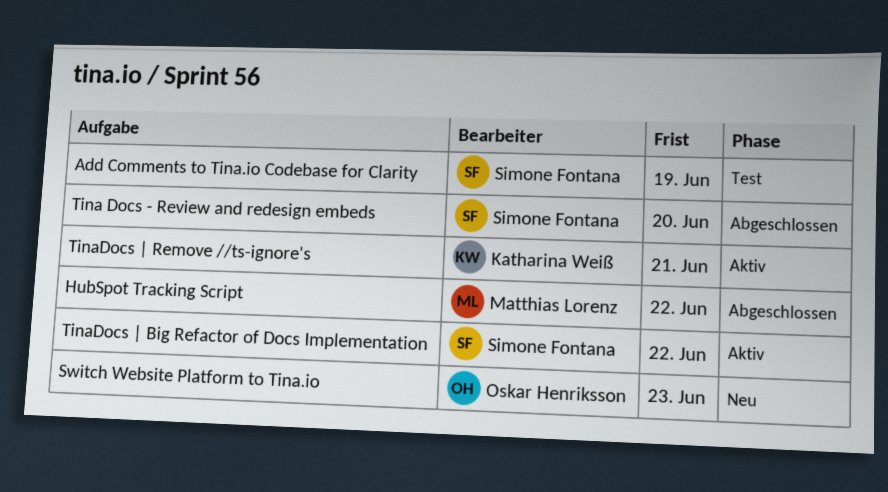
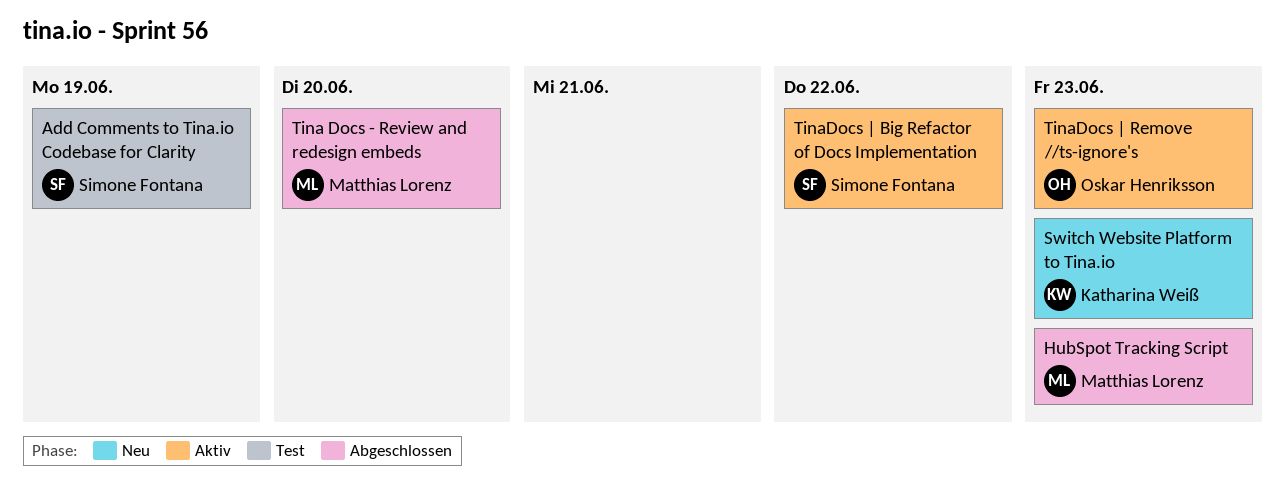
HubSpot Tracking Script, due: Jun 22 -> Jun 23
Switch Website Platform to Tina.io, owner: Oskar Henriksson -> Katharina Weiß
Tina Docs - Review and redesign embeds, owner: Simone Fontana -> Matthias Lorenz
TinaDocs | Remove //ts-ignore's, owner: Katharina Weiß -> Oskar Henriksson
TinaDocs | Remove //ts-ignore's, due: Jun 21 -> Jun 23

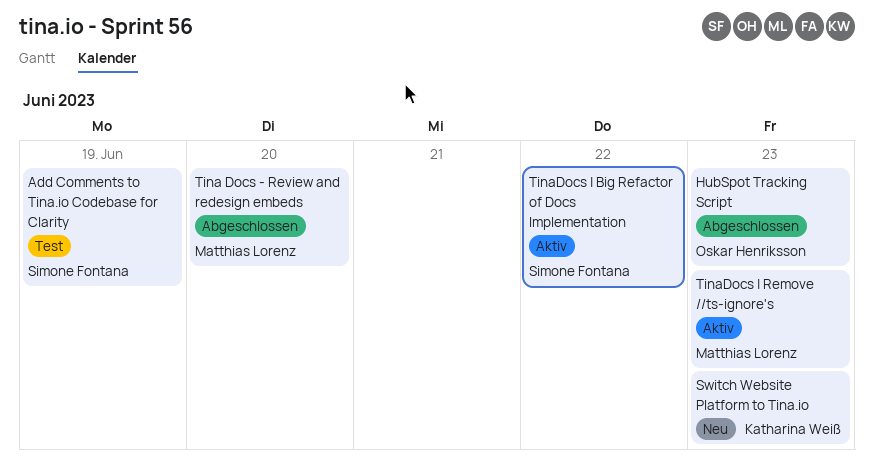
HubSpot Tracking Script, owner: Matthias Lorenz -> Oskar Henriksson
TinaDocs | Remove //ts-ignore's, owner: Oskar Henriksson -> Matthias Lorenz

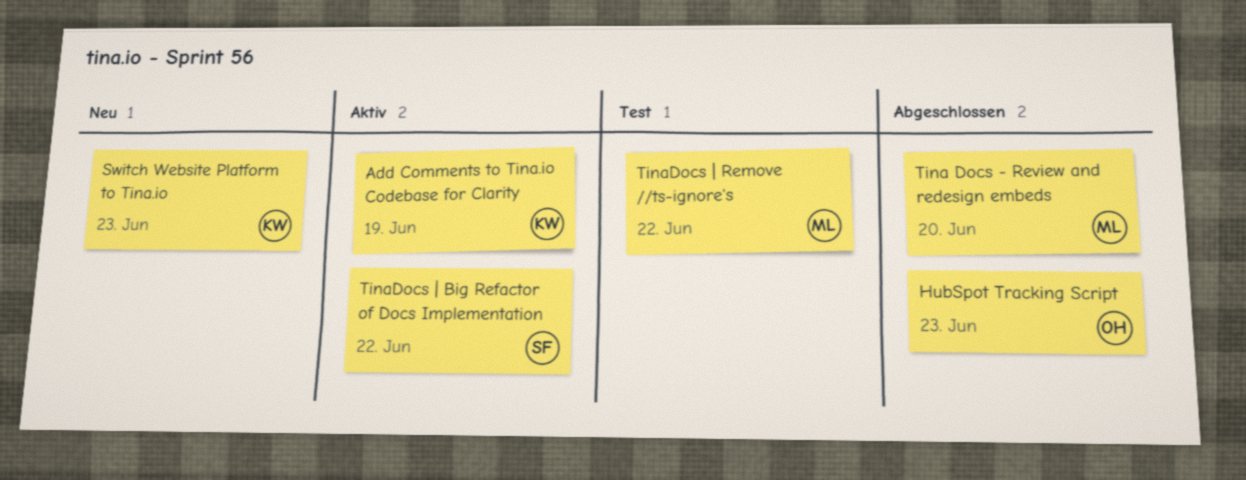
Add Comments to Tina.io Codebase for Clarity, status: Test -> Aktiv
Add Comments to Tina.io Codebase for Clarity, owner: Simone Fontana -> Katharina Weiß
TinaDocs | Remove //ts-ignore's, status: Aktiv -> Test
TinaDocs | Remove //ts-ignore's, due: Jun 23 -> Jun 22

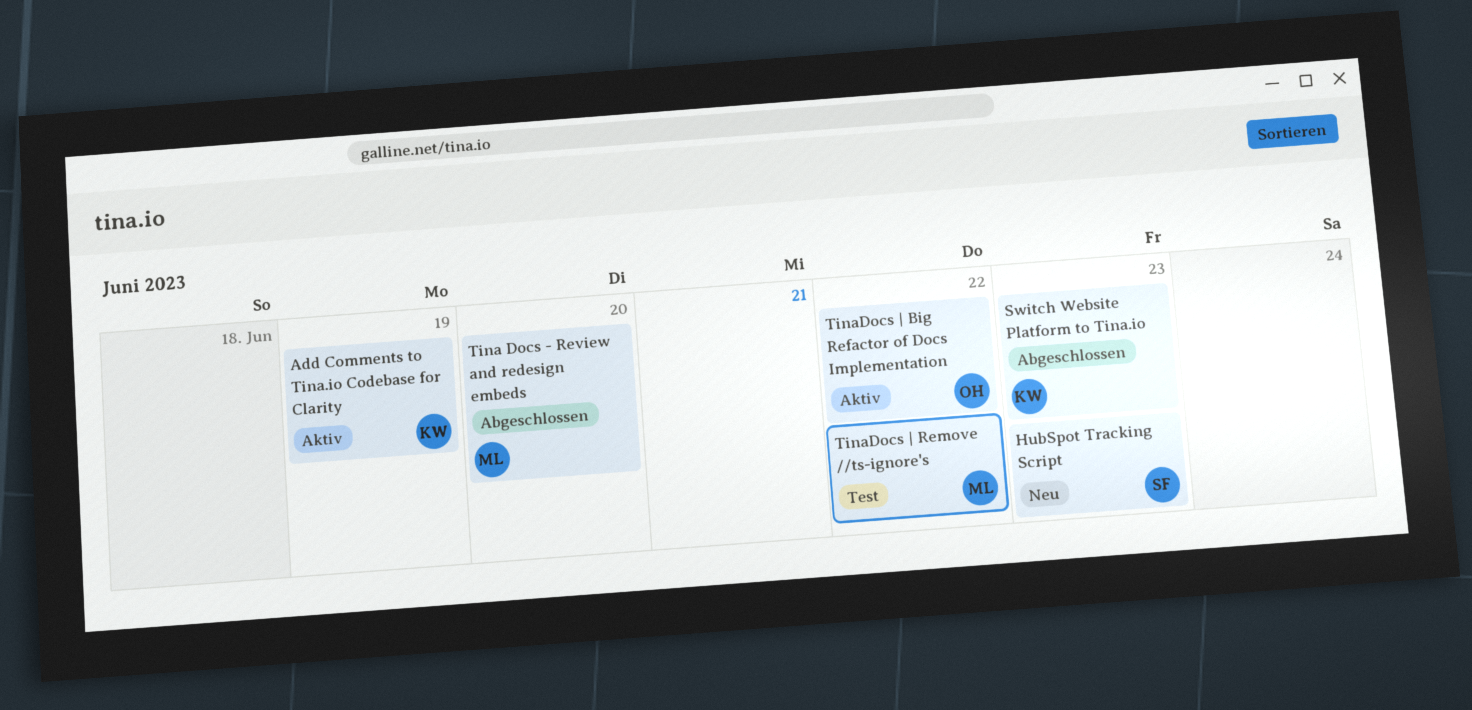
HubSpot Tracking Script, status: Abgeschlossen -> Neu
HubSpot Tracking Script, owner: OH -> SF
Switch Website Platform to Tina.io, status: Neu -> Abgeschlossen
TinaDocs | Big Refactor of Docs Implementation, owner: SF -> OH

